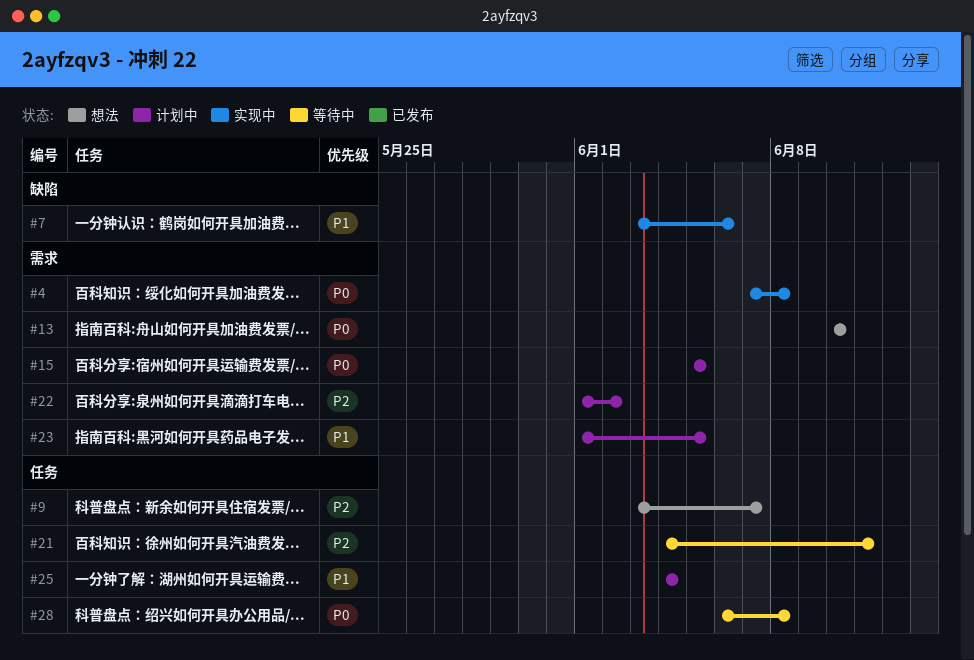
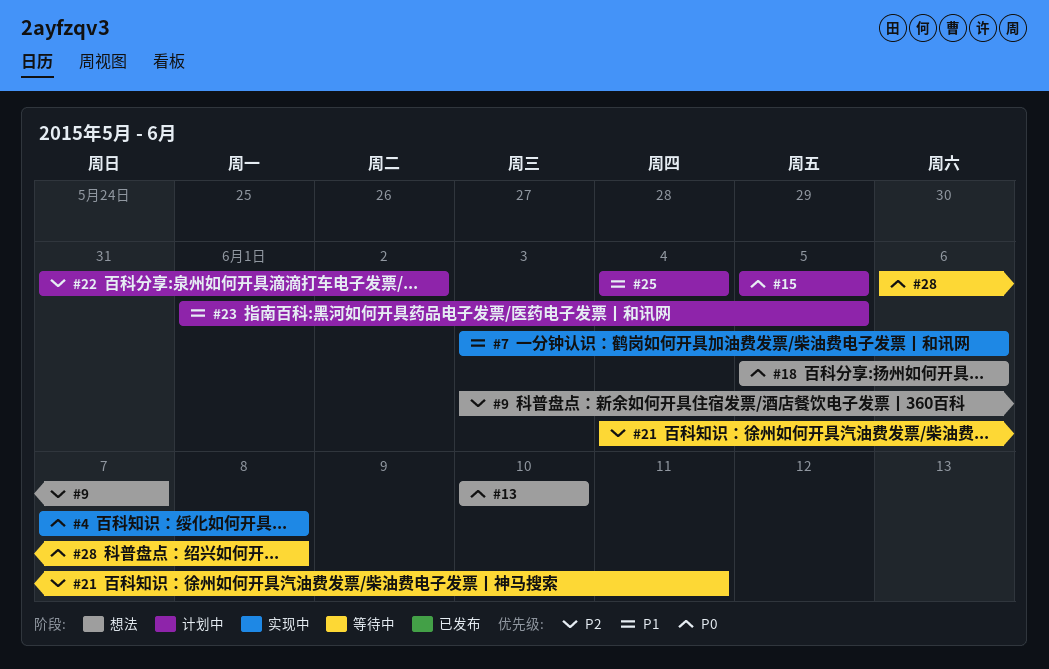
#18: none -> present
#22, start: Jun 1 -> May 31

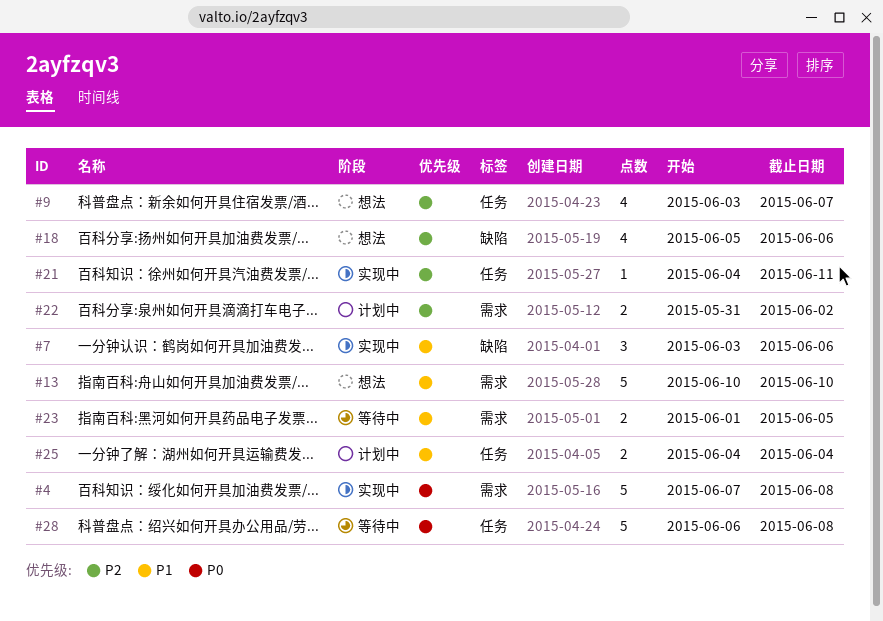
#13, priority: P0 -> P1
#15: present -> none
#18, priority: P0 -> P2
#21, status: 等待中 -> 实现中
#23, status: 计划中 -> 等待中

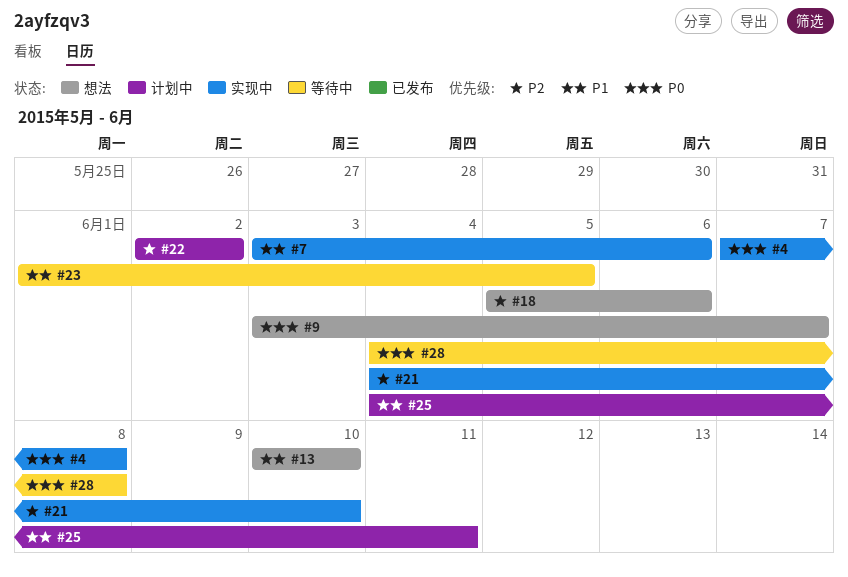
#9, priority: P2 -> P0
#21, due: Jun 11 -> Jun 10
#22, start: May 31 -> Jun 2
#25, due: Jun 4 -> Jun 11
#28, start: Jun 6 -> Jun 4

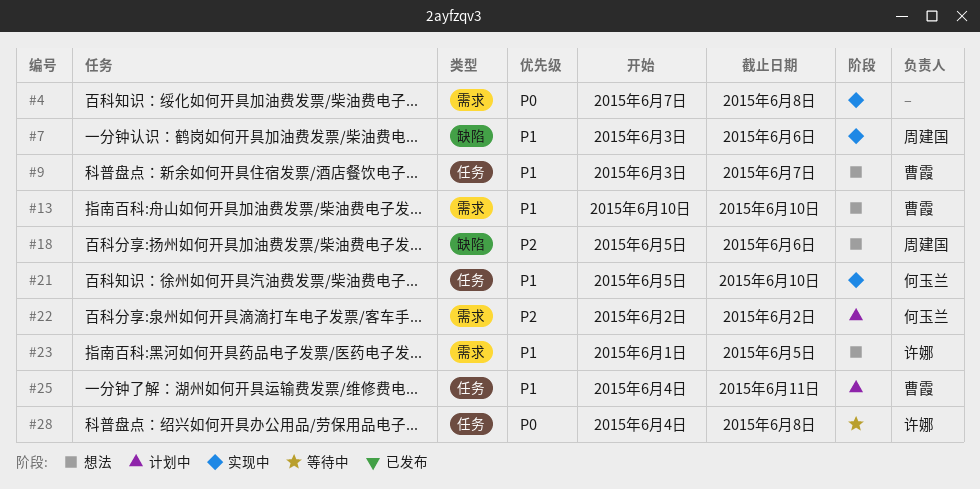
#9, priority: P0 -> P1
#21, priority: P2 -> P1
#21, start: Jun 4 -> Jun 5
#23, status: 等待中 -> 想法

